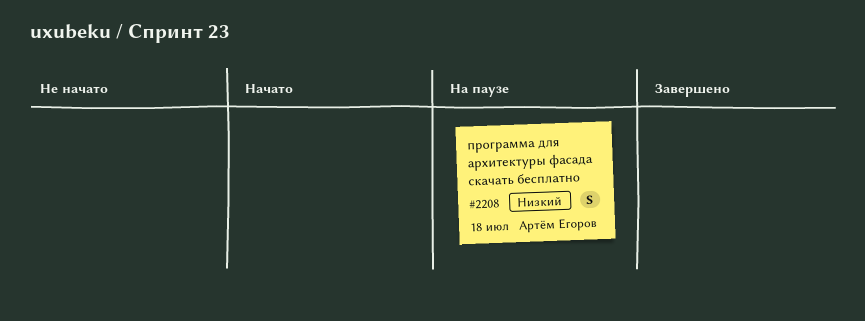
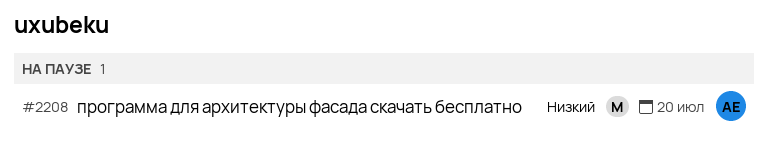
#2208, estimate: S -> M
#2208, due: Jul 18 -> Jul 20

